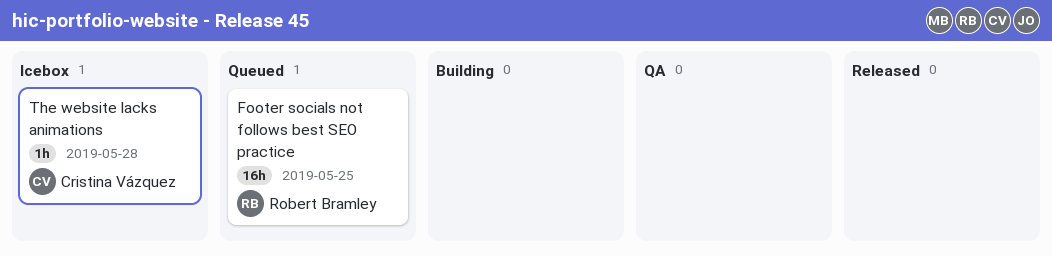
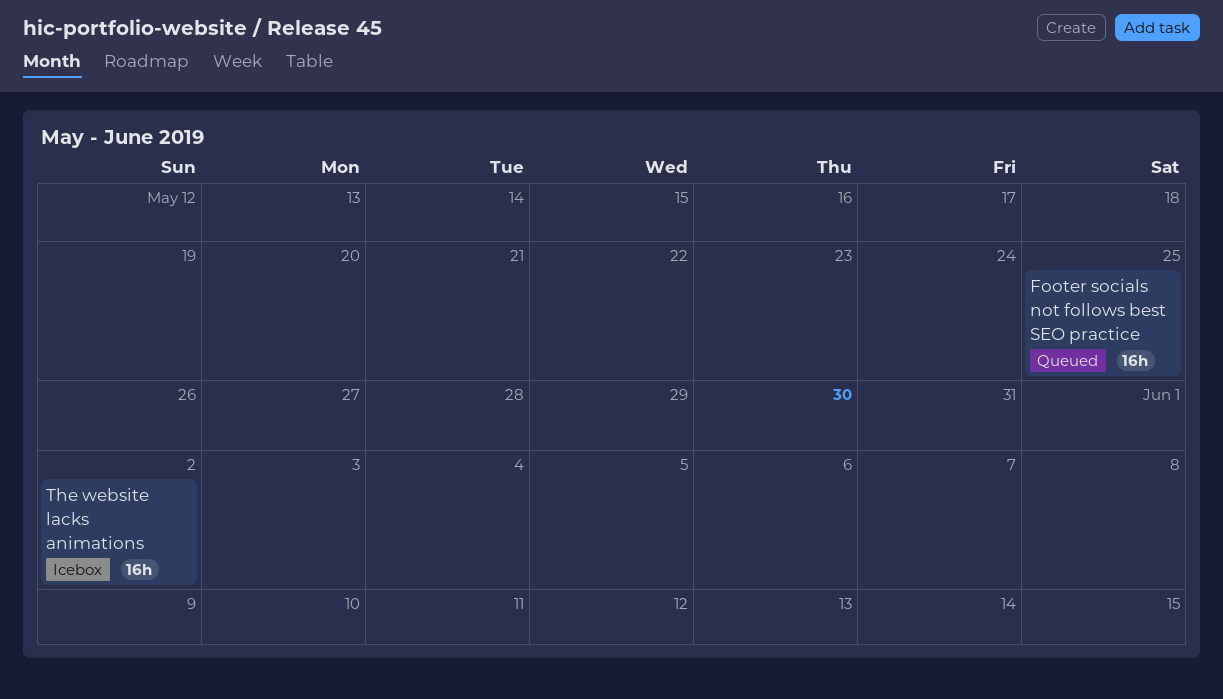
The website lacks animations, estimate: 1h -> 16h
The website lacks animations, due: May 28 -> Jun 2

